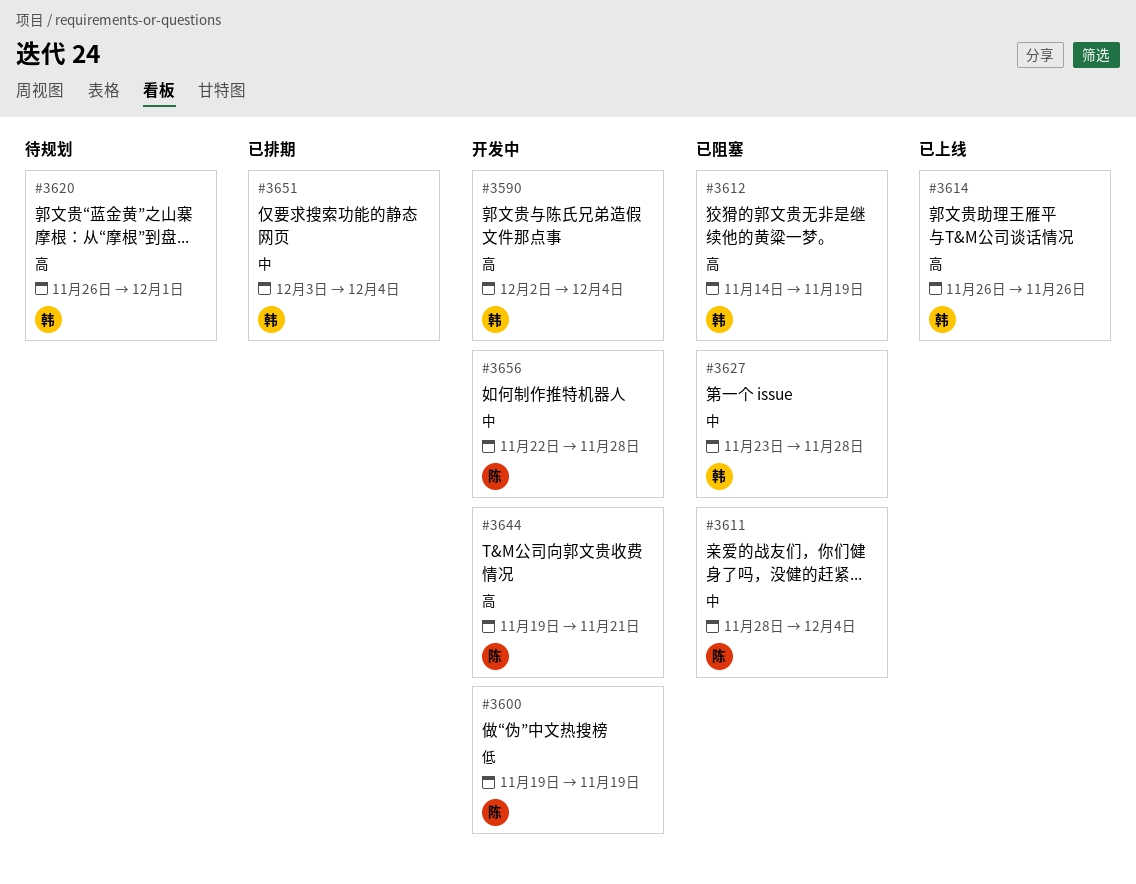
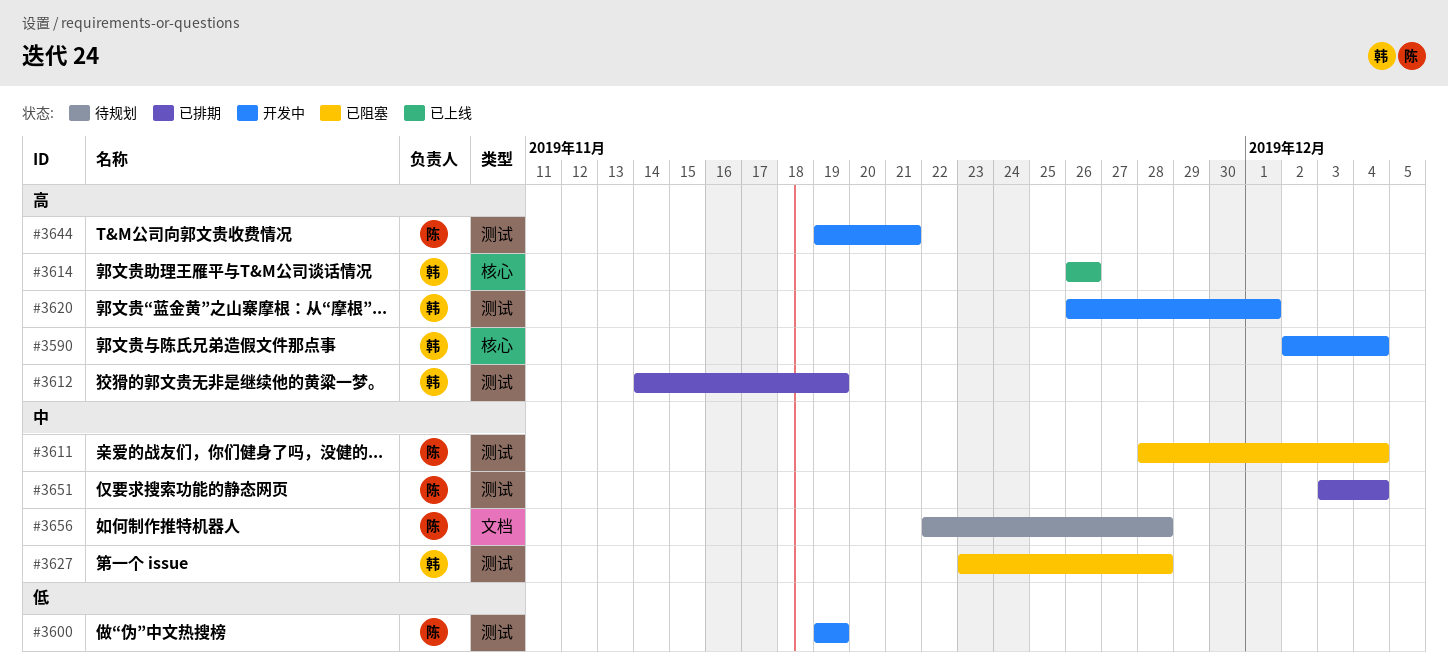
#3612, status: 已阻塞 -> 已排期
#3620, status: 待规划 -> 开发中
#3651, owner: 韩 -> 陈
#3656, status: 开发中 -> 待规划

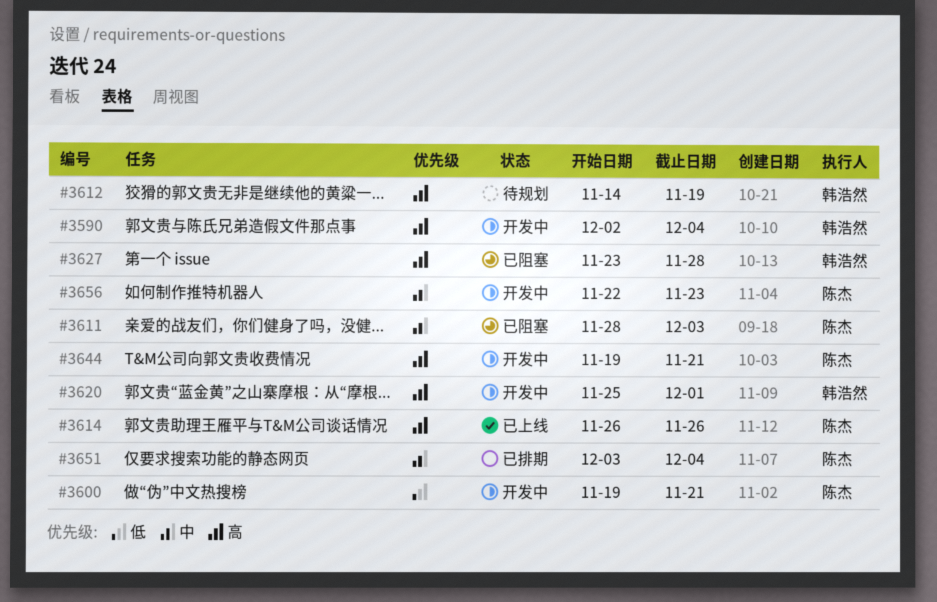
#3600, due: Nov 19 -> Nov 21
#3611, due: Dec 4 -> Dec 3
#3612, status: 已排期 -> 待规划
#3614, owner: 韩浩然 -> 陈杰
#3620, start: Nov 26 -> Nov 25
#3627, priority: 中 -> 高
#3656, status: 待规划 -> 开发中
#3656, due: Nov 28 -> Nov 23

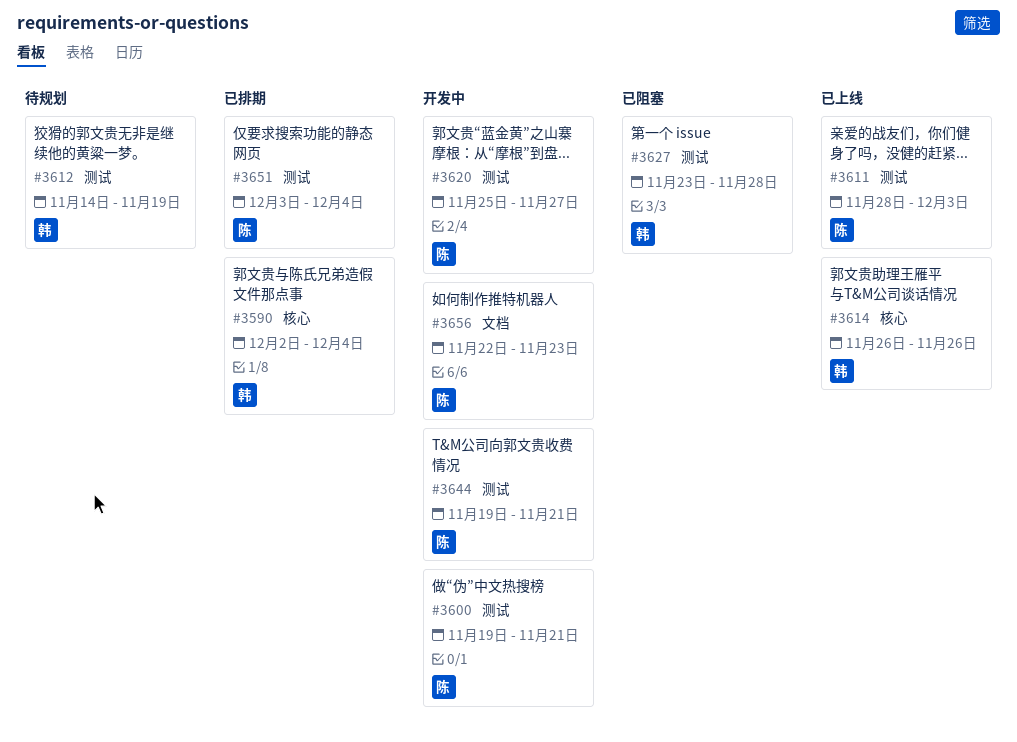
#3590, status: 开发中 -> 已排期
#3611, status: 已阻塞 -> 已上线
#3614, owner: 陈杰 -> 韩浩然
#3620, owner: 韩浩然 -> 陈杰
#3620, due: Dec 1 -> Nov 27

